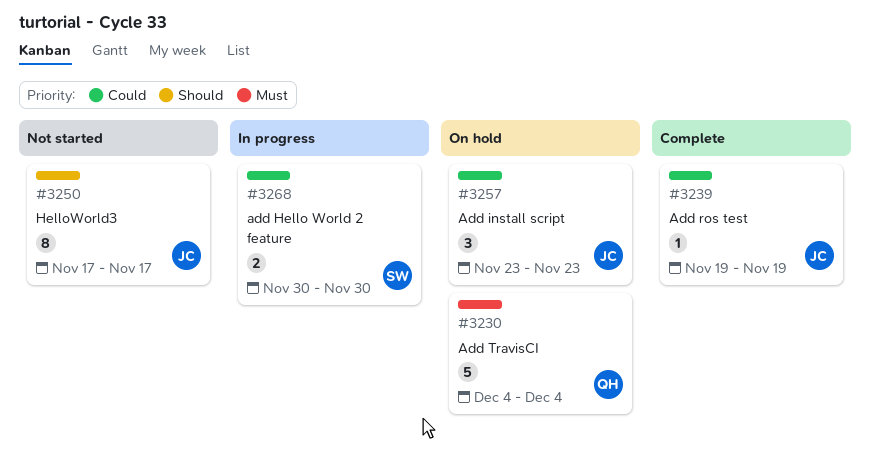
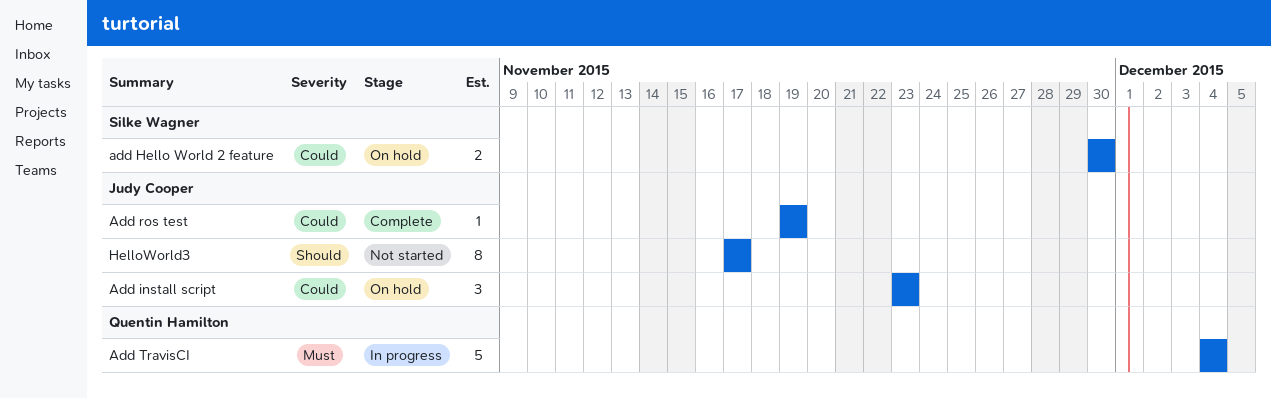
add Hello World 2 feature, status: In progress -> On hold
Add TravisCI, status: On hold -> In progress

